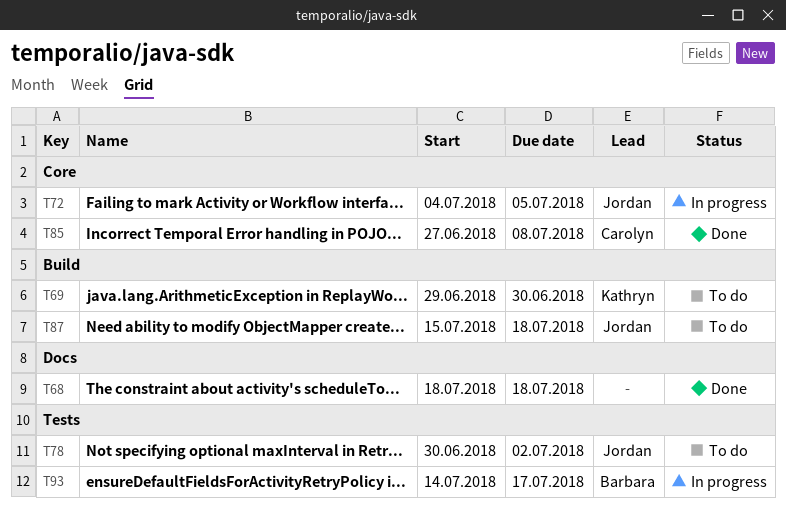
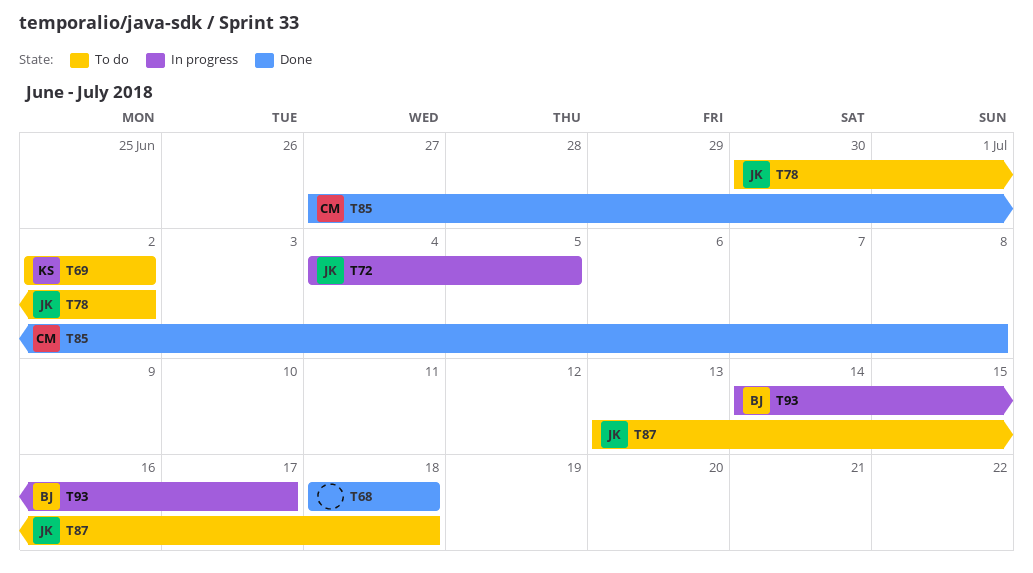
T69, start: Jun 29 -> Jul 2
T69, due: Jun 30 -> Jul 2
T87, start: Jul 15 -> Jul 13

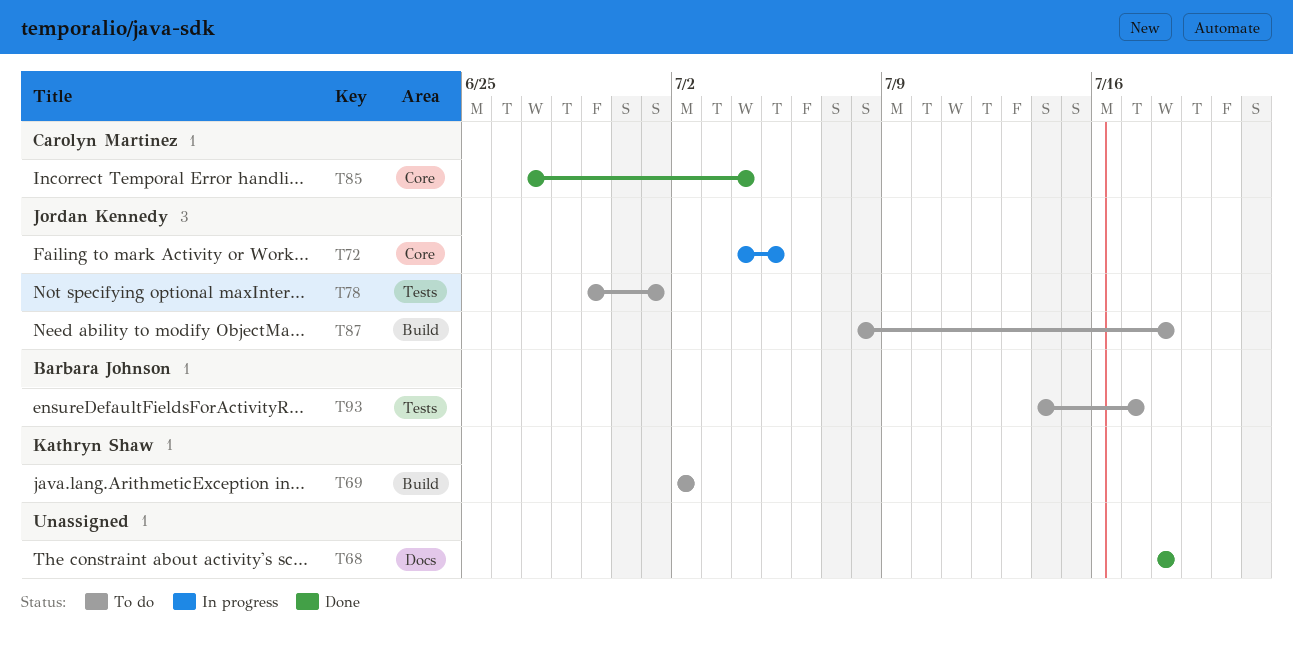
T78, start: Jun 30 -> Jun 29
T78, due: Jul 2 -> Jul 1
T85, due: Jul 8 -> Jul 4
T87, start: Jul 13 -> Jul 8
T93, status: In progress -> To do

